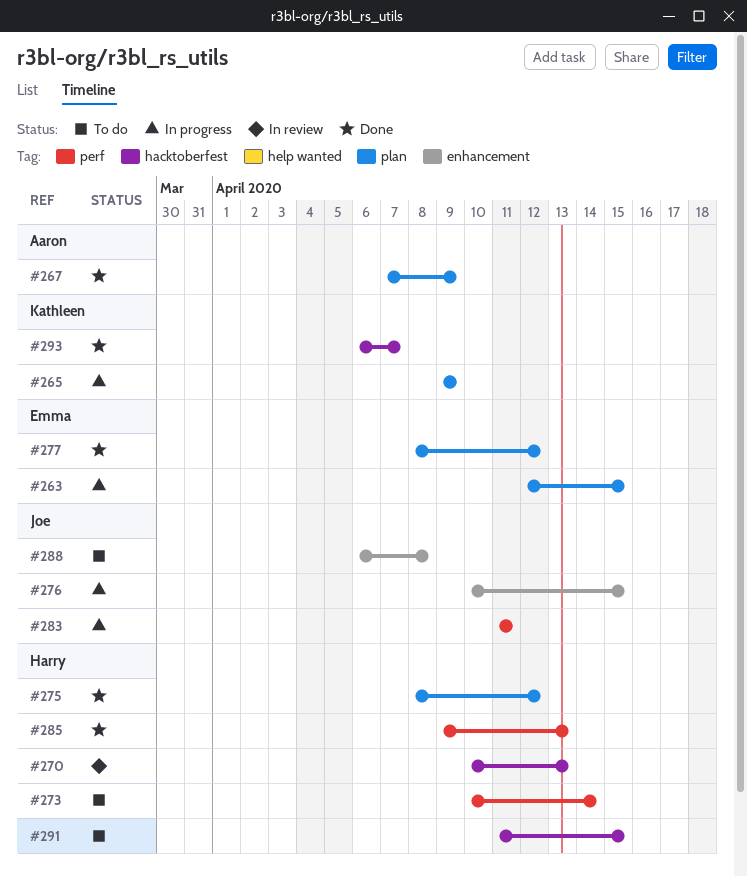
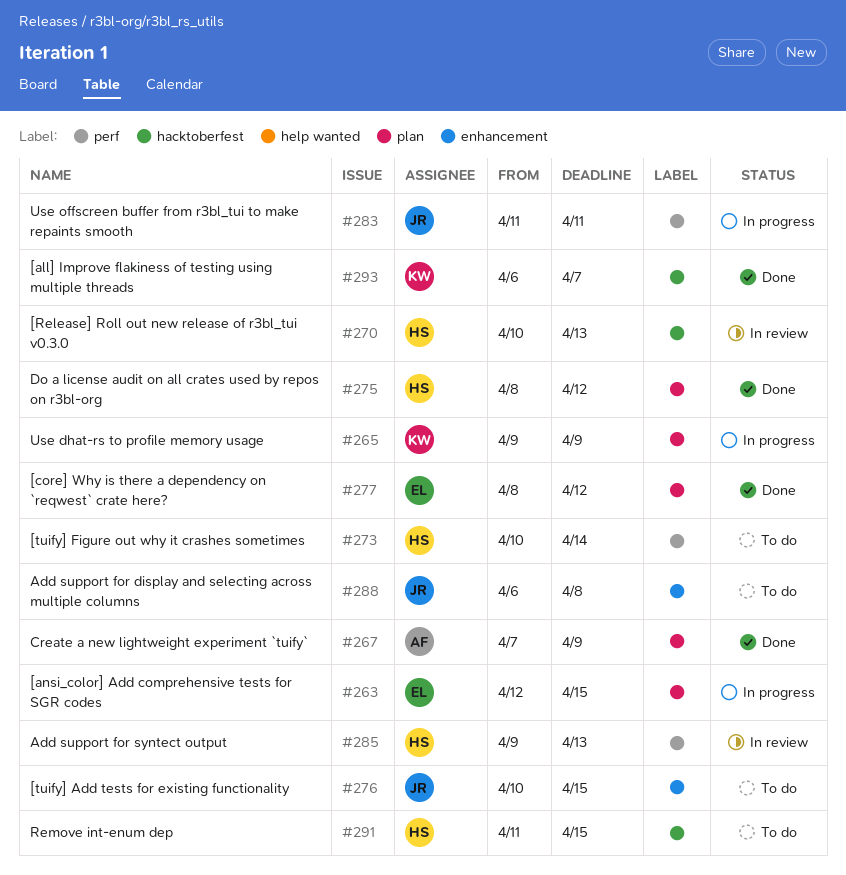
#276, status: In progress -> To do
#285, status: Done -> In review

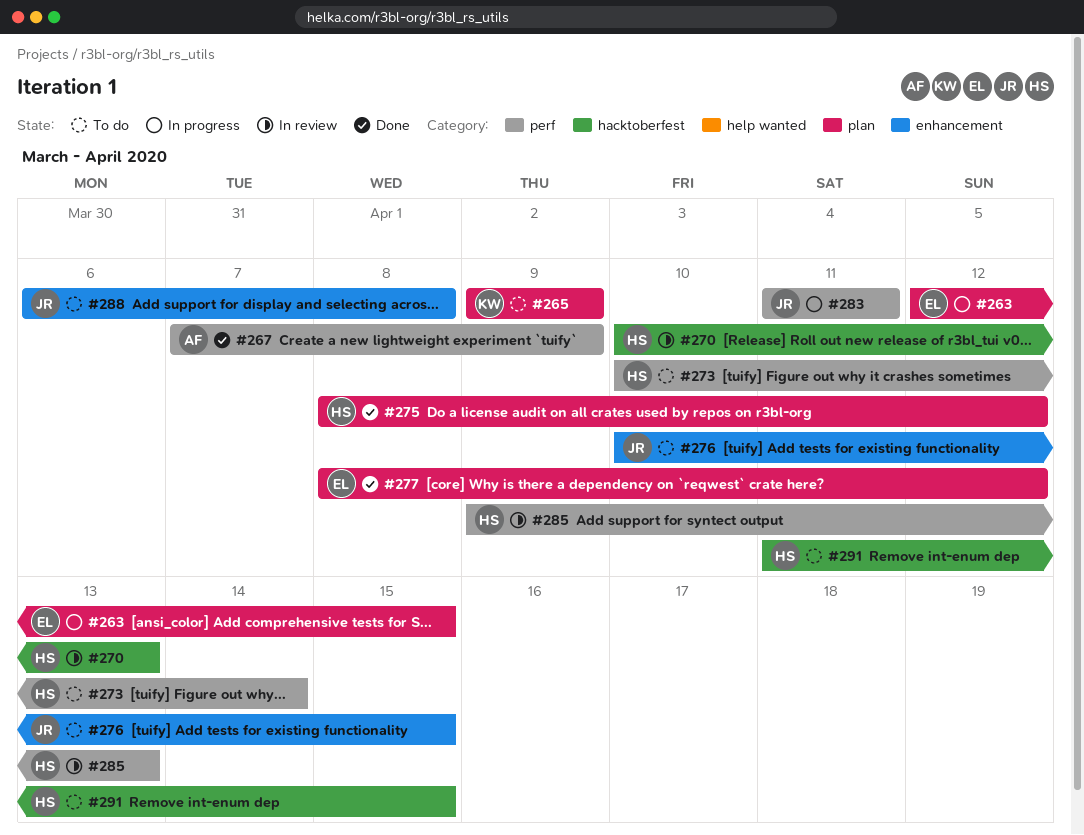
#265, status: In progress -> To do
#267, label: plan -> perf
#293: present -> none

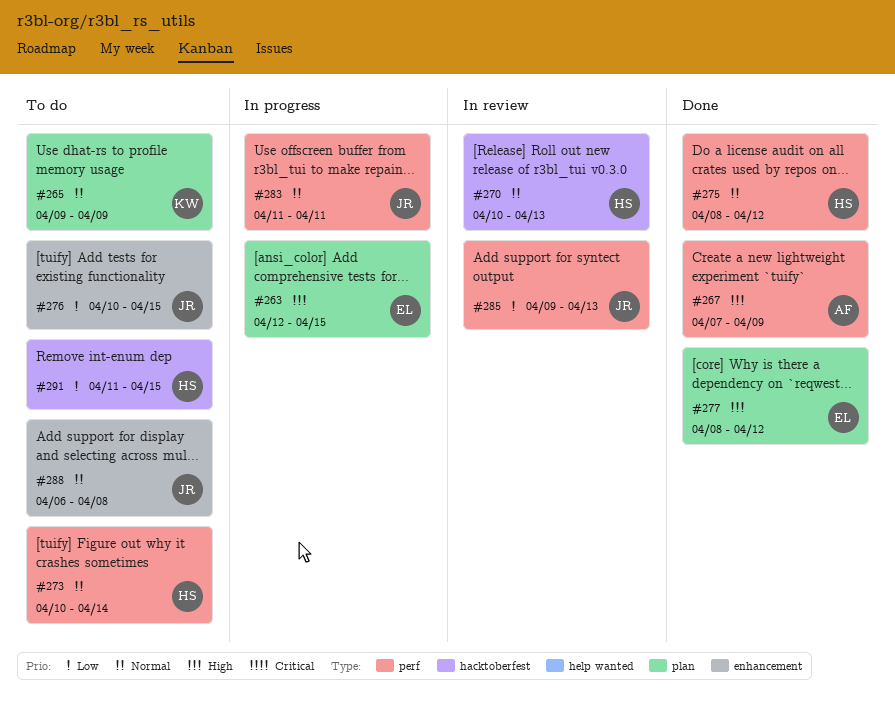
#275, label: plan -> perf
#285, owner: HS -> JR

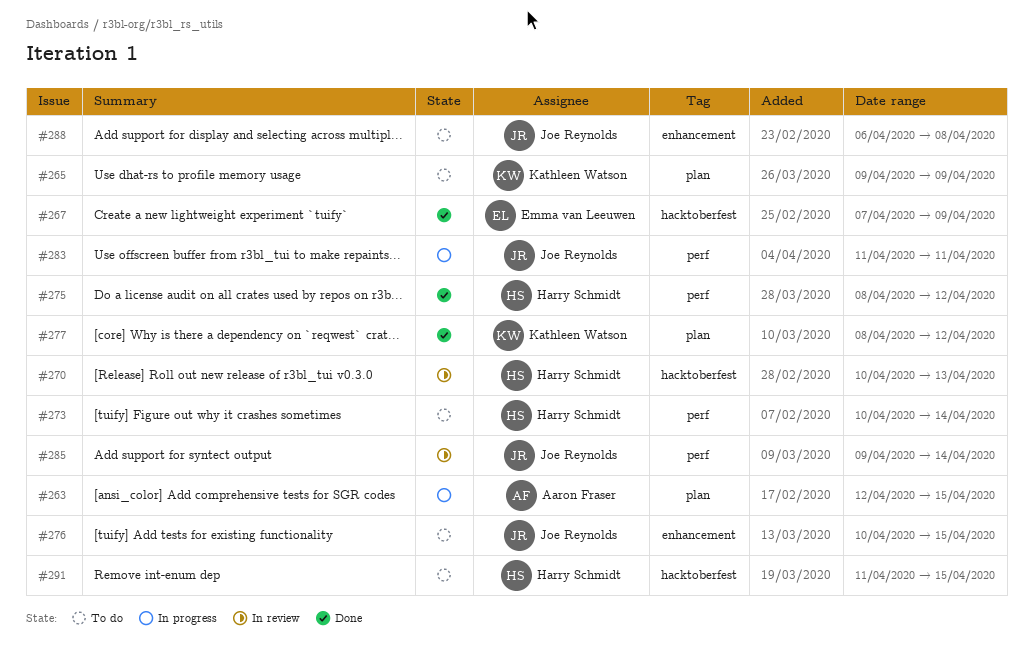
#263, owner: Emma van Leeuwen -> Aaron Fraser
#267, owner: Aaron Fraser -> Emma van Leeuwen
#267, label: perf -> hacktoberfest
#277, owner: Emma van Leeuwen -> Kathleen Watson
#285, due: Apr 13 -> Apr 14

